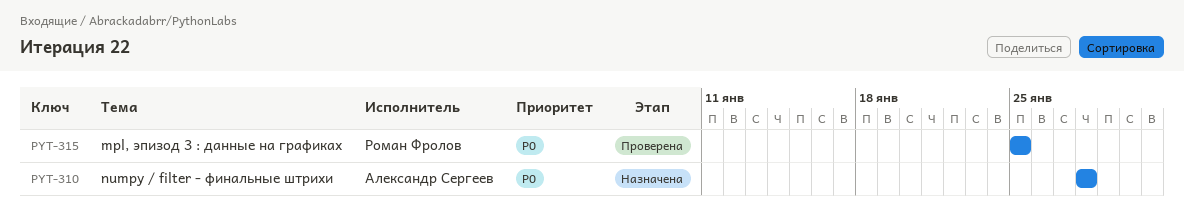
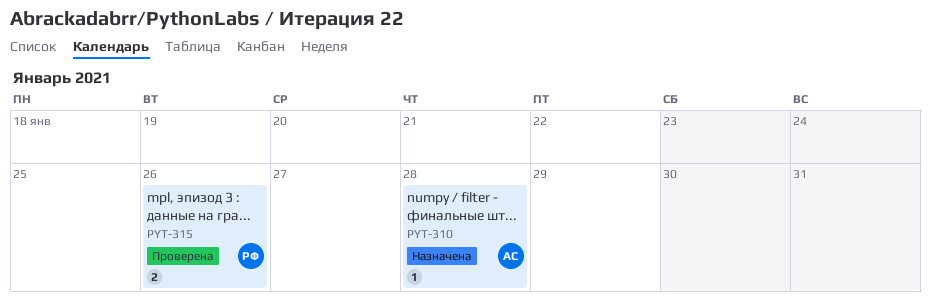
PYT-315, due: Jan 25 -> Jan 26

